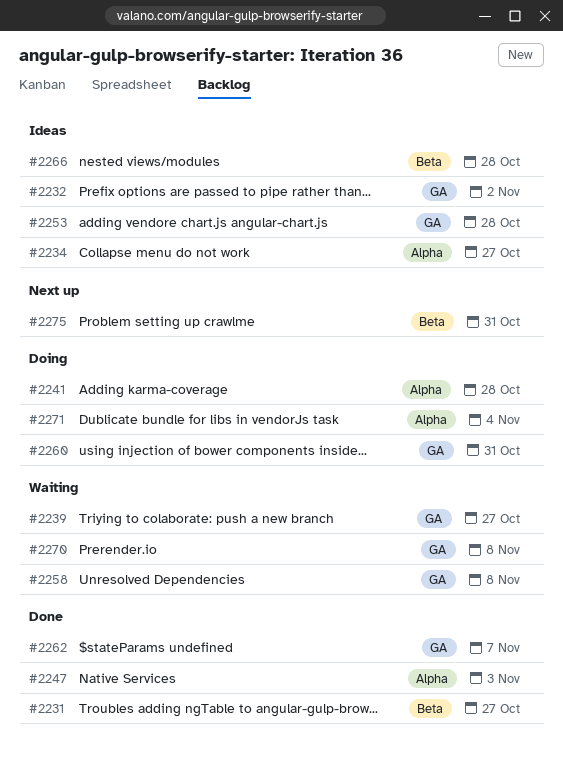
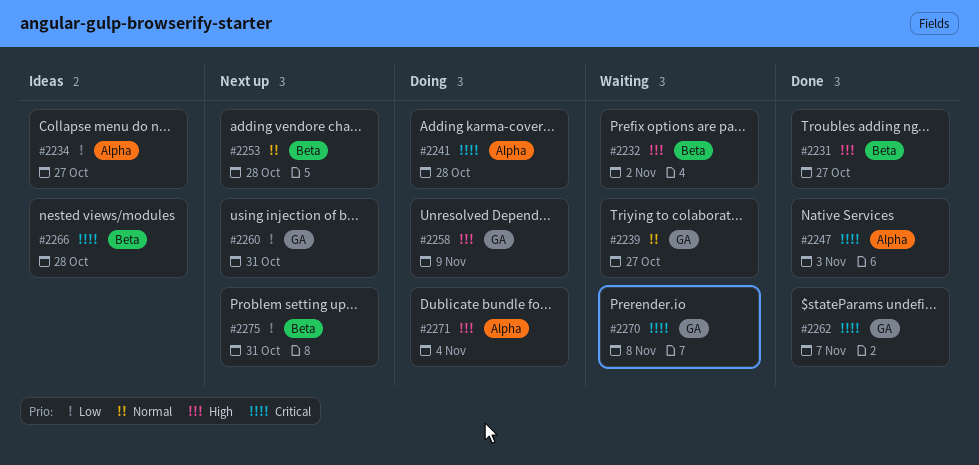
#2232, status: Ideas -> Waiting
#2232, label: GA -> Beta
#2253, status: Ideas -> Next up
#2253, label: GA -> Beta
#2258, status: Waiting -> Doing
#2258, due: Nov 8 -> Nov 9
#2260, status: Doing -> Next up

